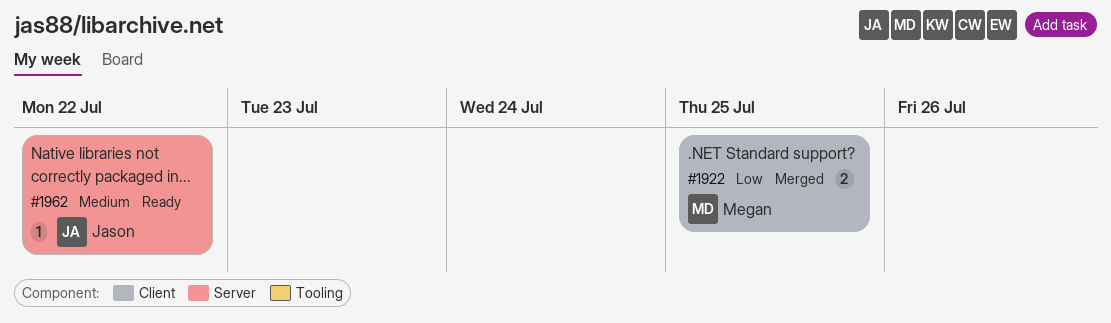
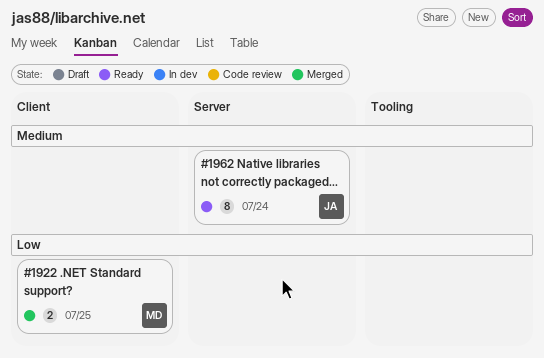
#1962, estimate: 1 -> 8
#1962, due: Jul 22 -> Jul 24

